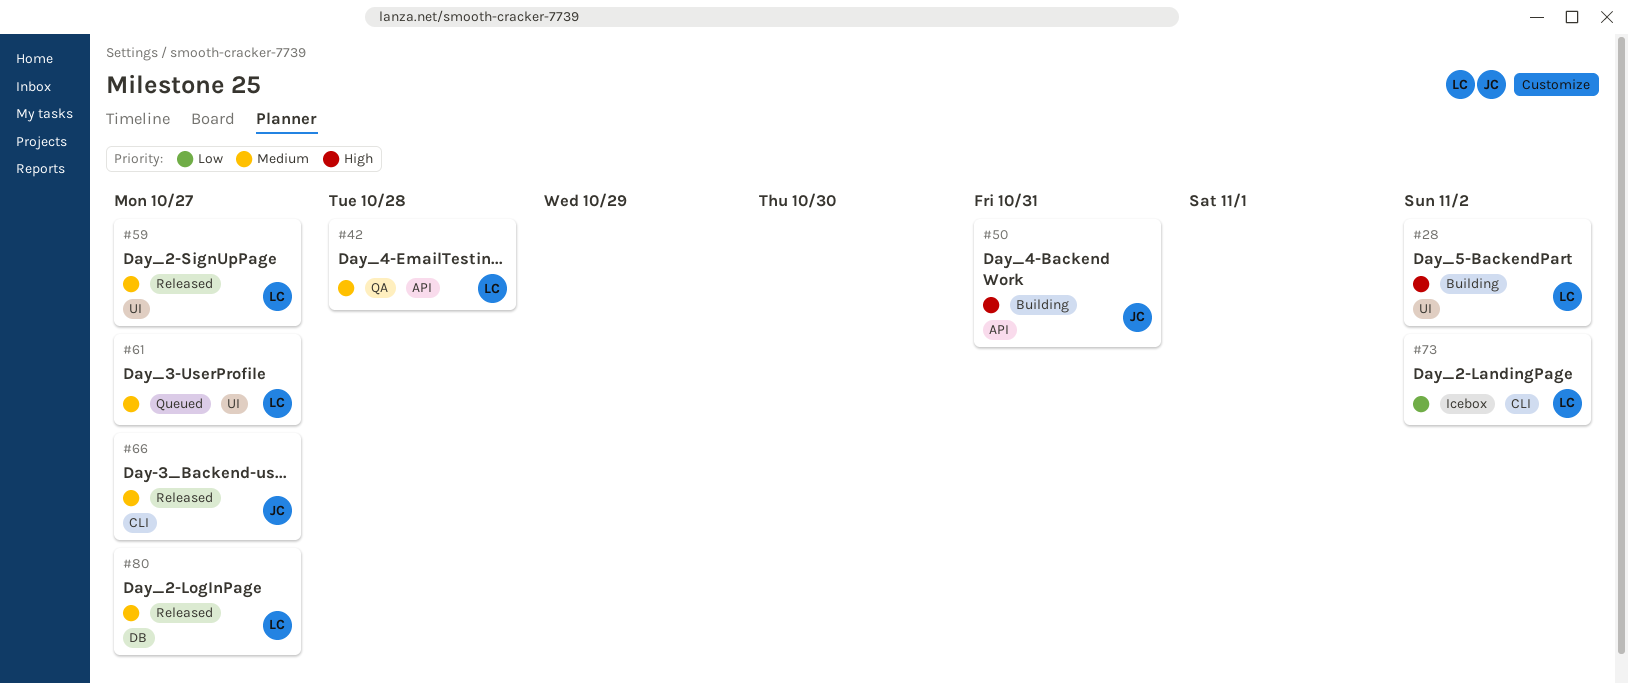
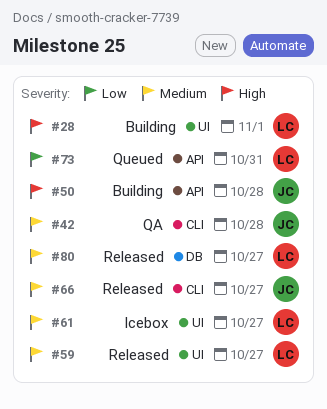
#28, due: Nov 2 -> Nov 1
#42, owner: LC -> JC
#42, label: API -> CLI
#50, due: Oct 31 -> Oct 28
#61, status: Queued -> Icebox
#73, status: Icebox -> Queued
#73, label: CLI -> API
#73, due: Nov 2 -> Oct 31

